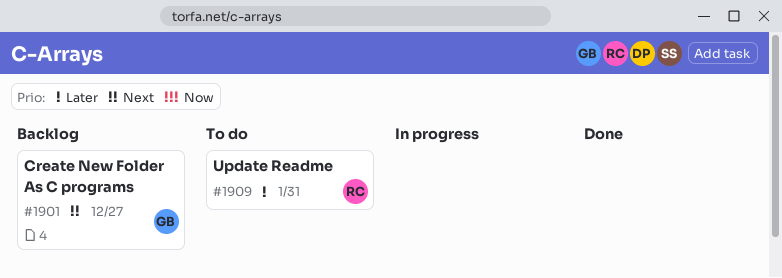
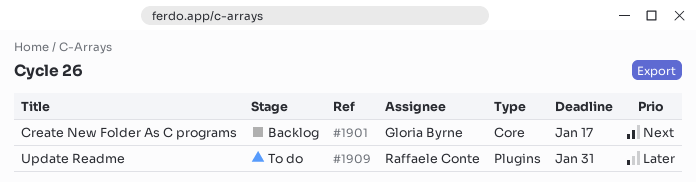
#1901, due: Dec 27 -> Jan 17

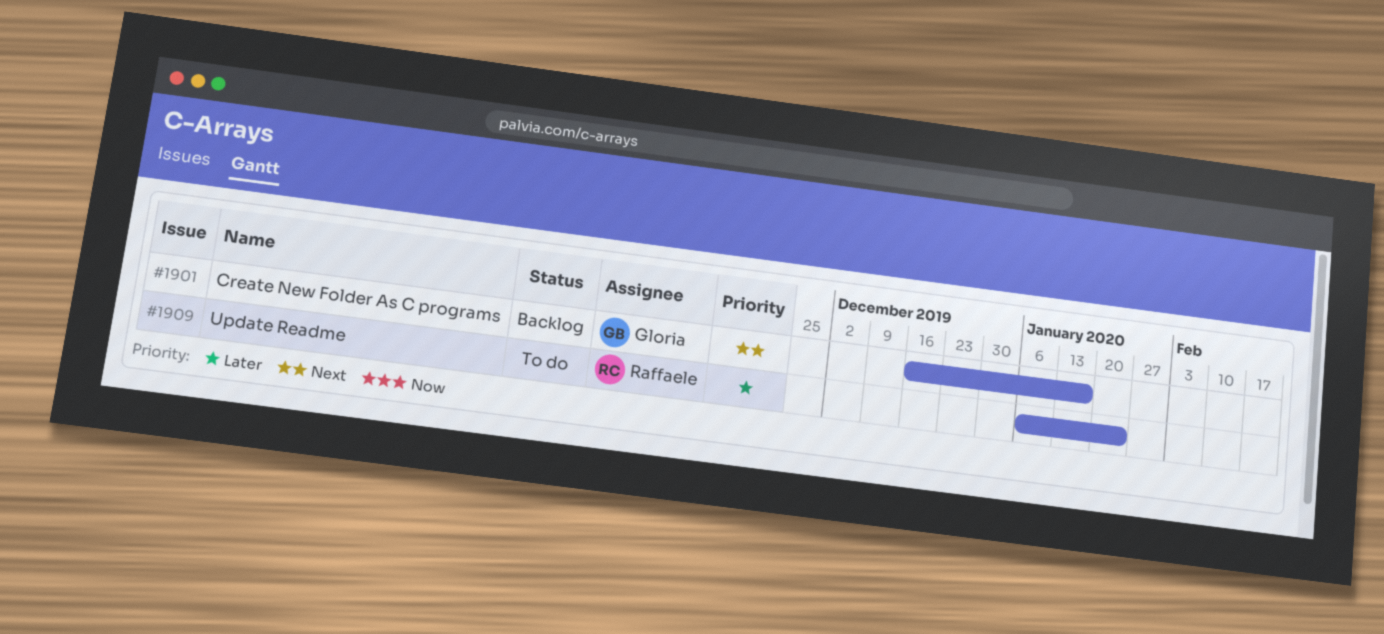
#1909, due: Jan 31 -> Jan 24

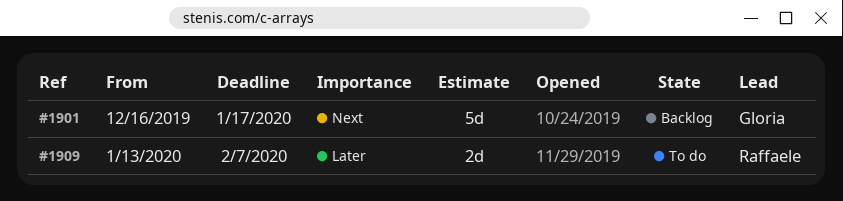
#1909, start: Jan 6 -> Jan 13
#1909, due: Jan 24 -> Feb 7

